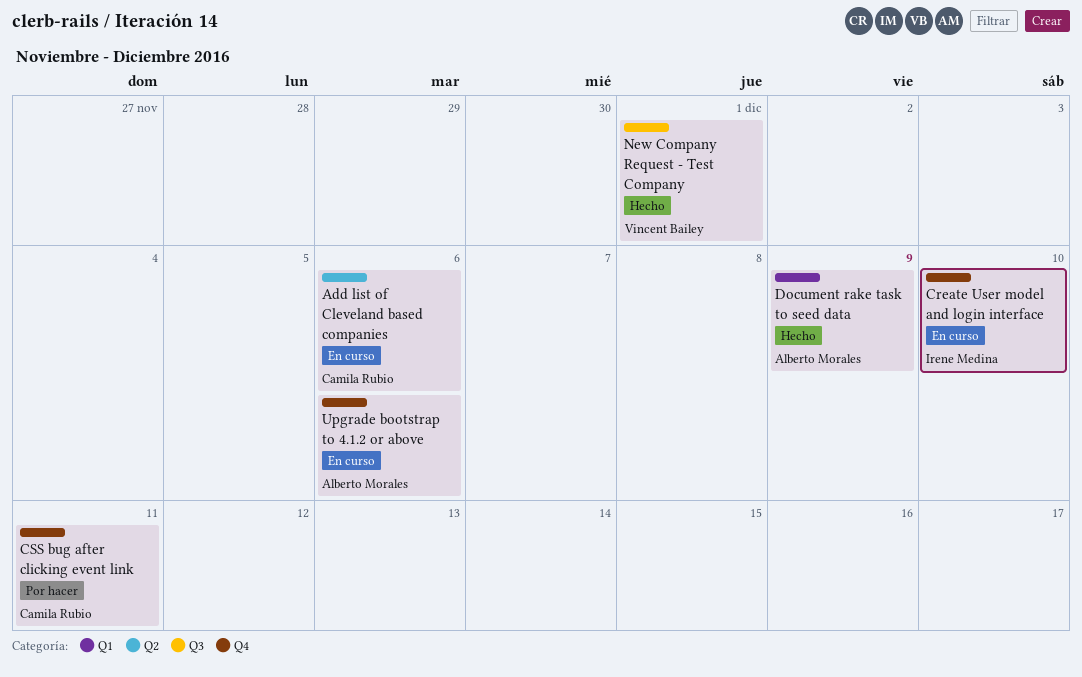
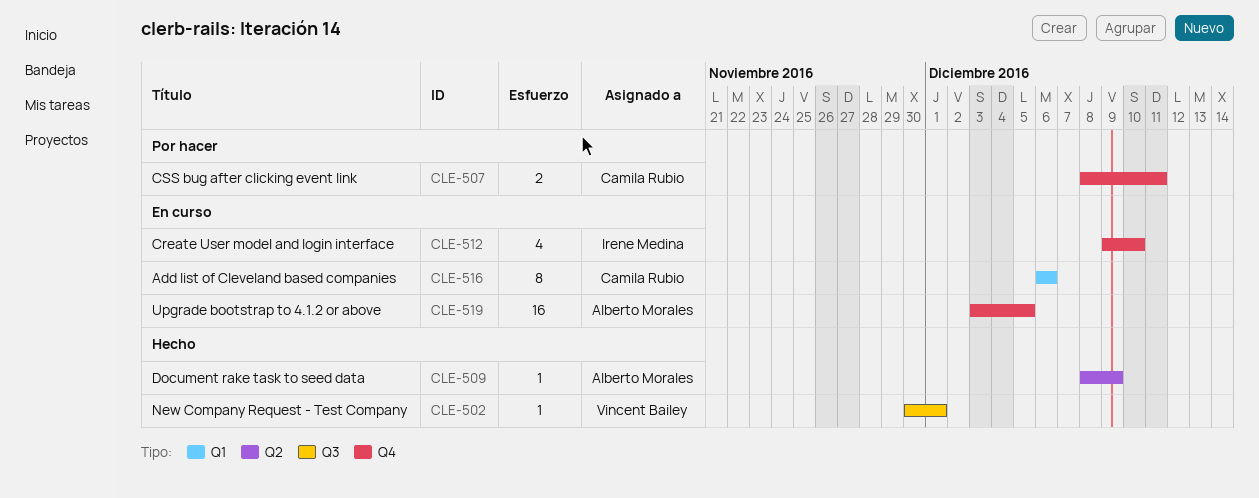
Add list of Cleveland based companies, label: Q2 -> Q1
Document rake task to seed data, label: Q1 -> Q2
Upgrade bootstrap to 4.1.2 or above, due: Dec 6 -> Dec 5

